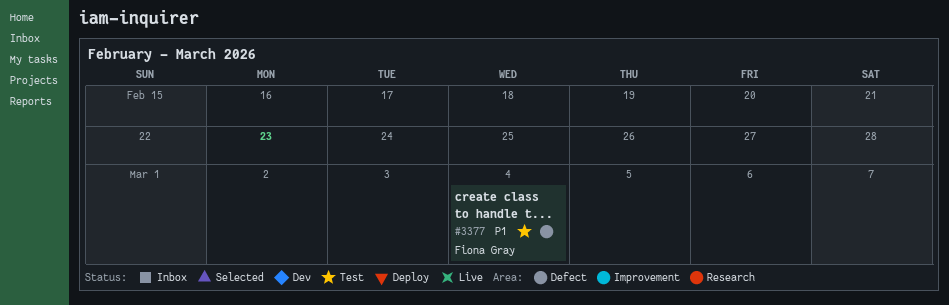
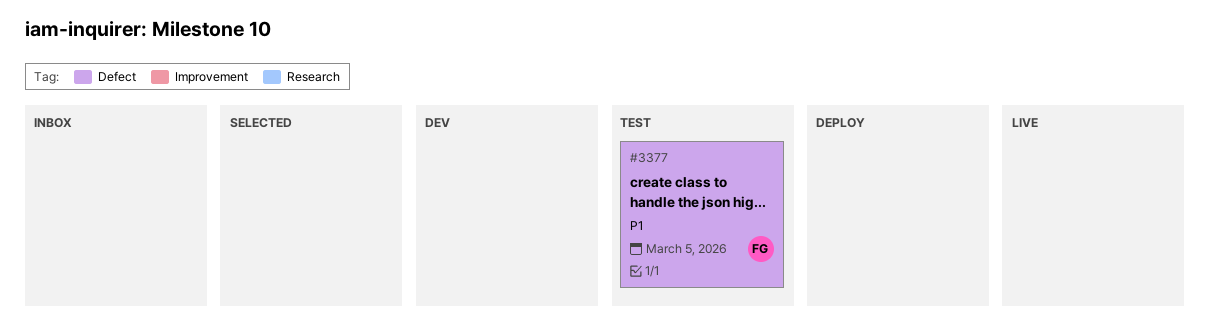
#3377, due: Mar 4 -> Mar 5

